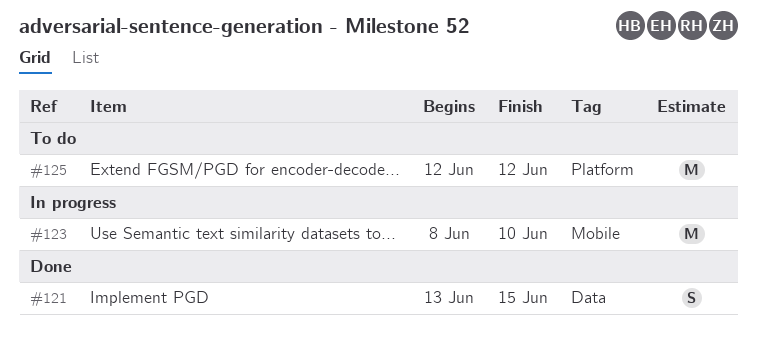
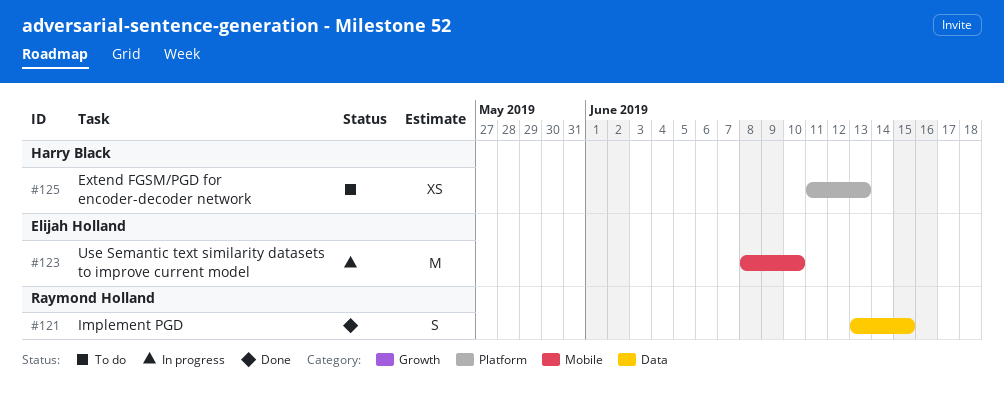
#125, estimate: M -> XS
#125, start: Jun 12 -> Jun 11
#125, due: Jun 12 -> Jun 13

